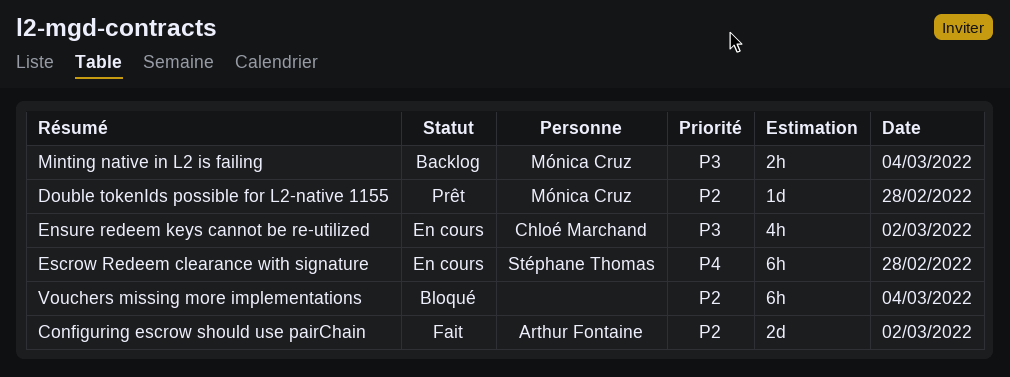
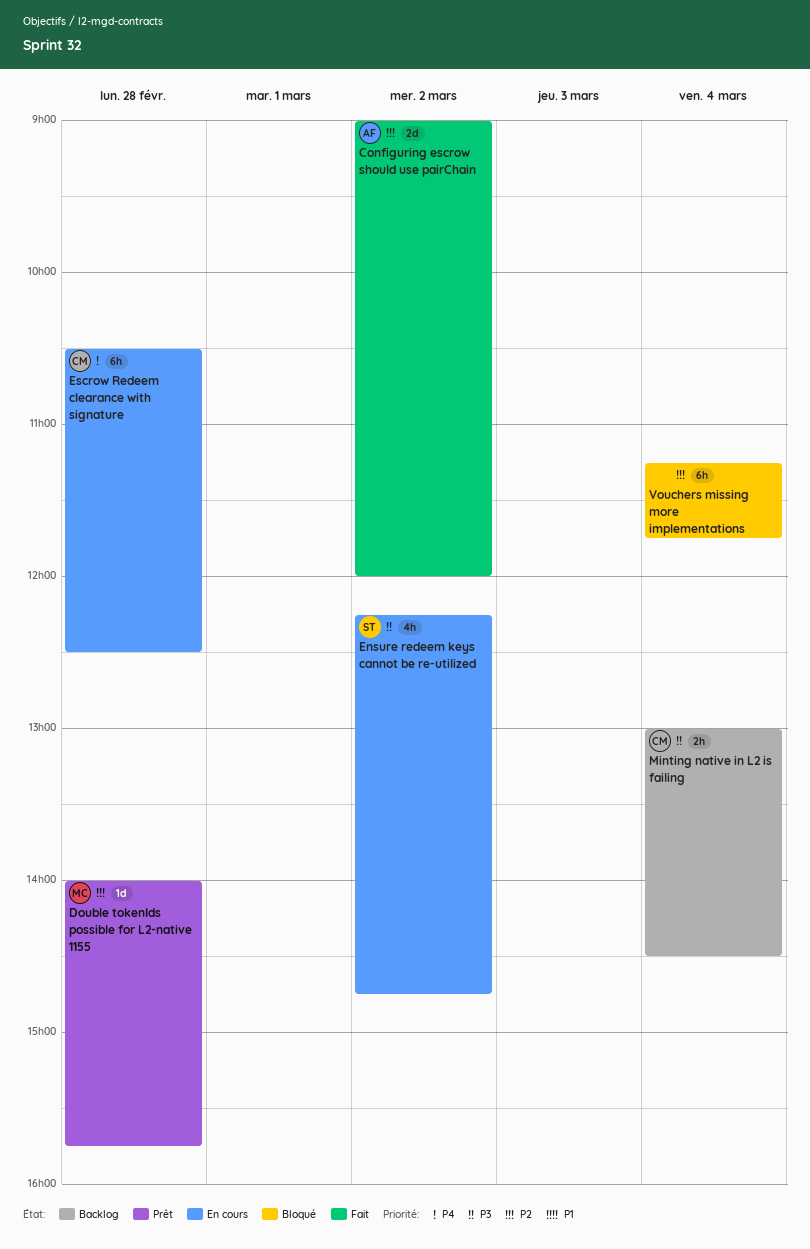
Ensure redeem keys cannot be re-utilized, owner: Chloé Marchand -> Stéphane Thomas
Escrow Redeem clearance with signature, owner: Stéphane Thomas -> Chloé Marchand
Minting native in L2 is failing, owner: Mónica Cruz -> Chloé Marchand

